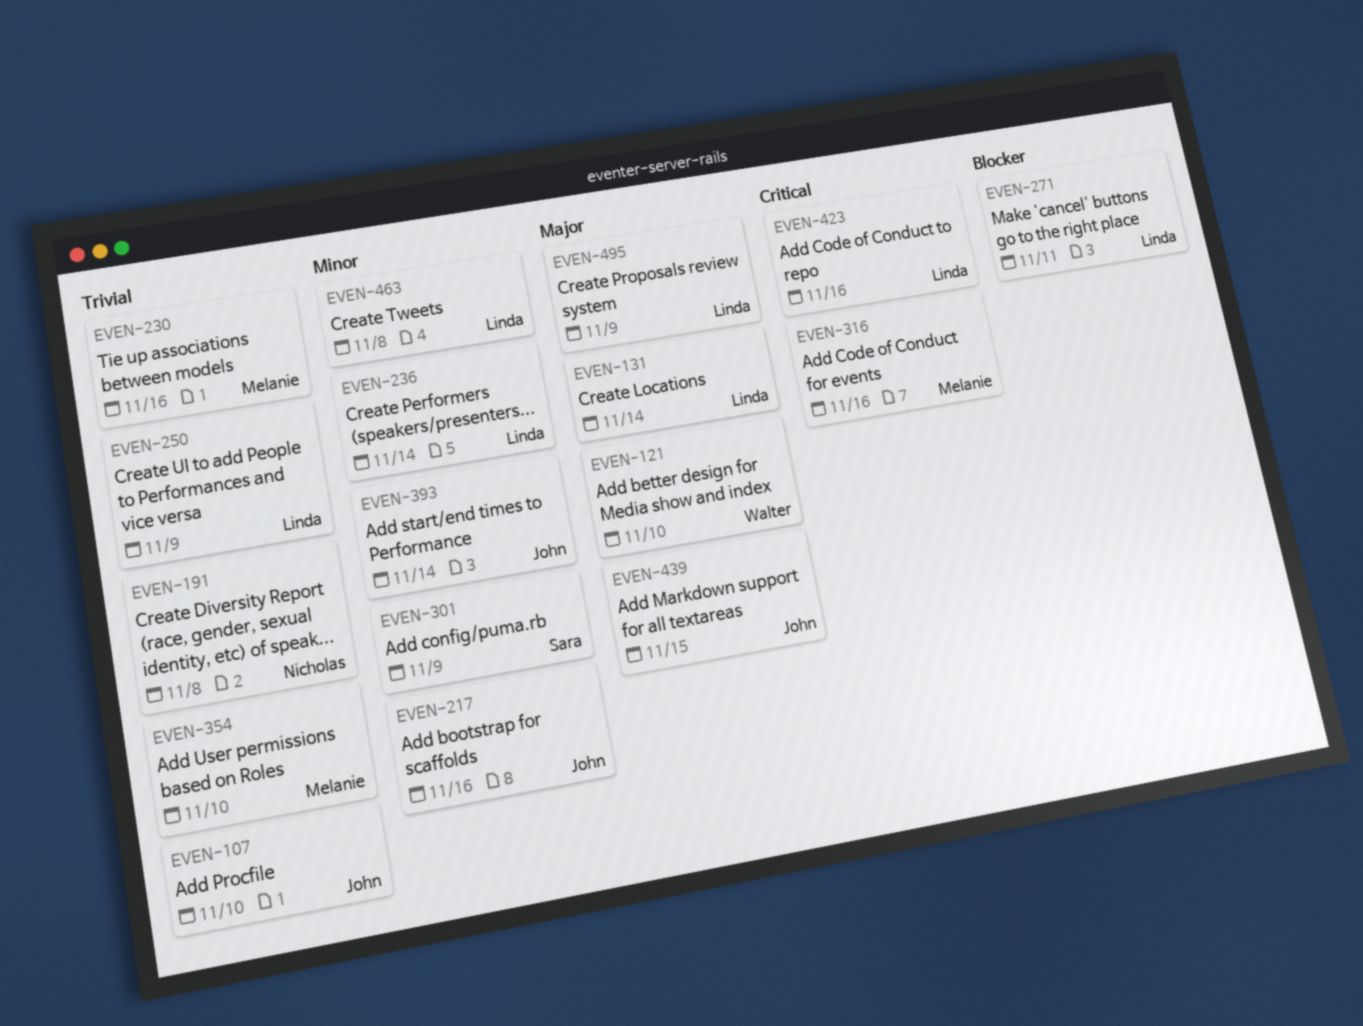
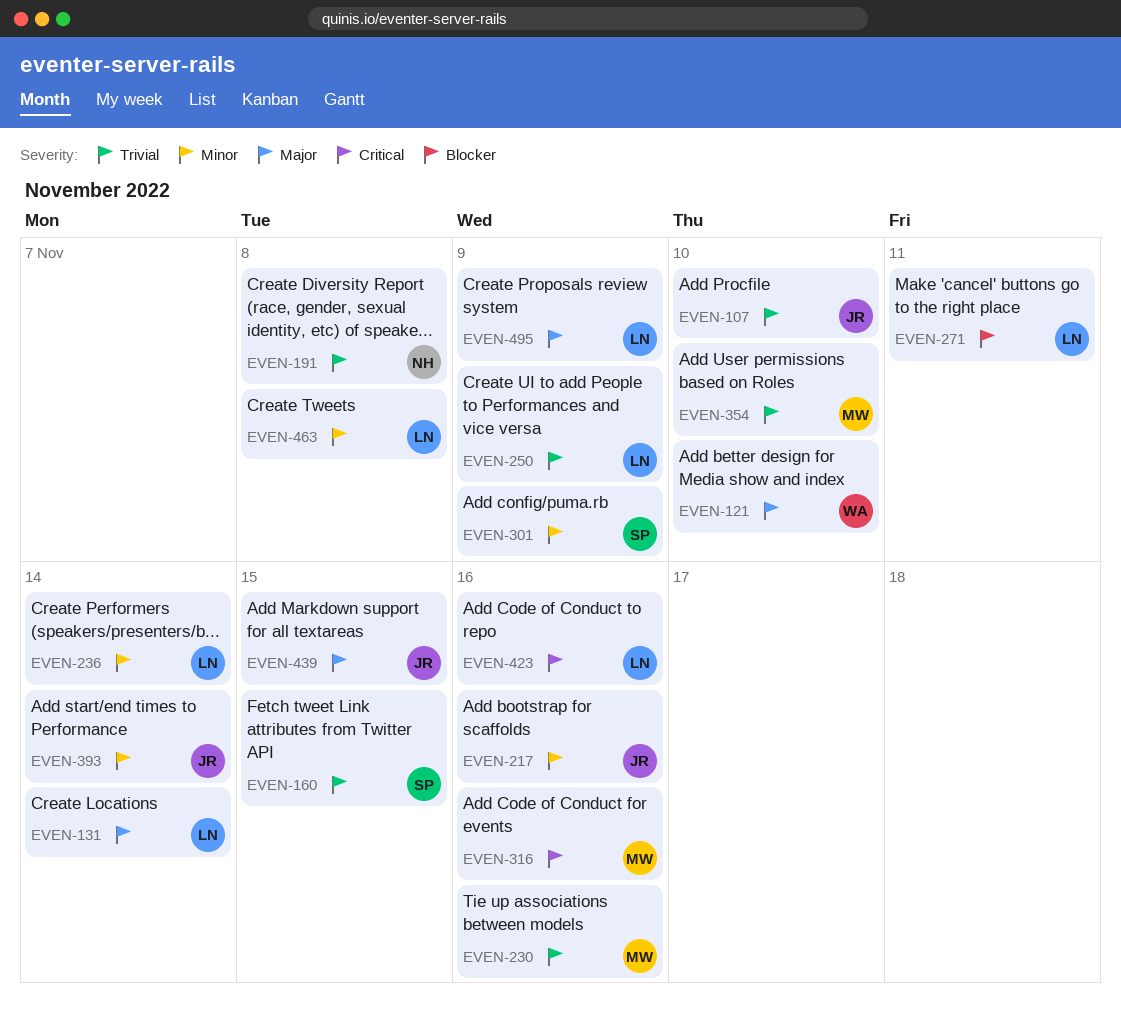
EVEN-160: none -> present

